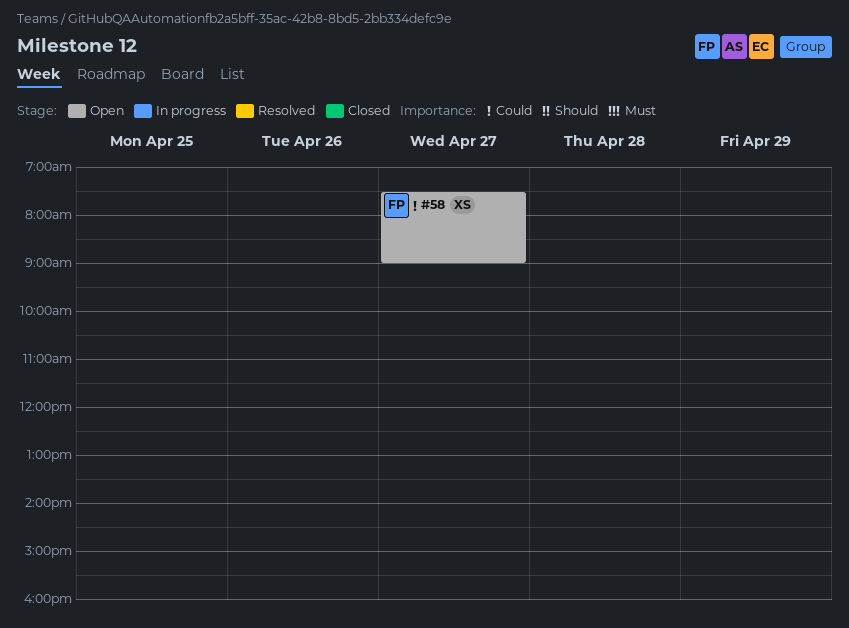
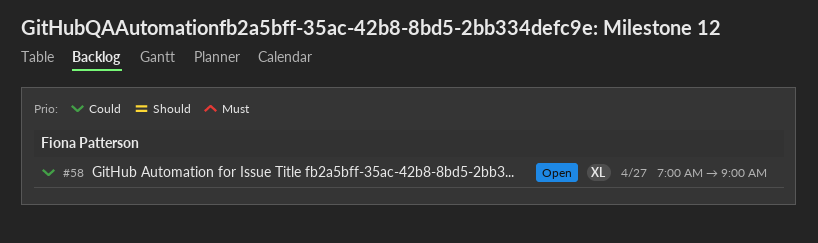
#58, estimate: XS -> XL
#58, begins: 07:30 -> 07:00

